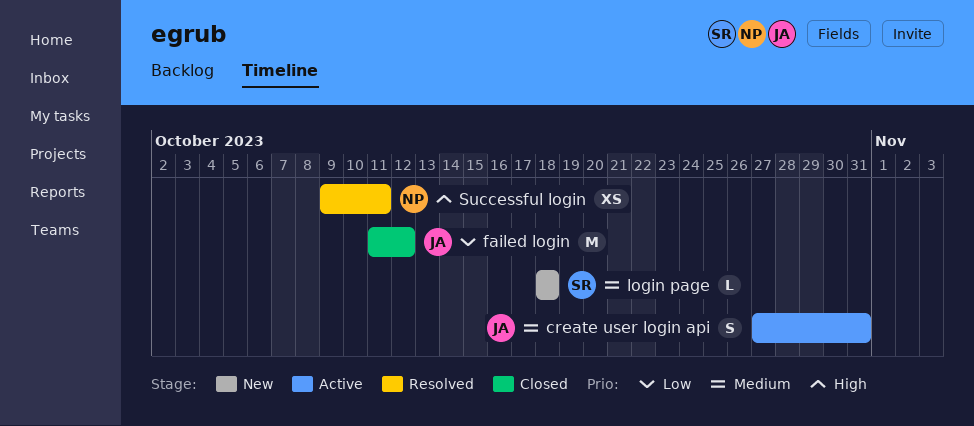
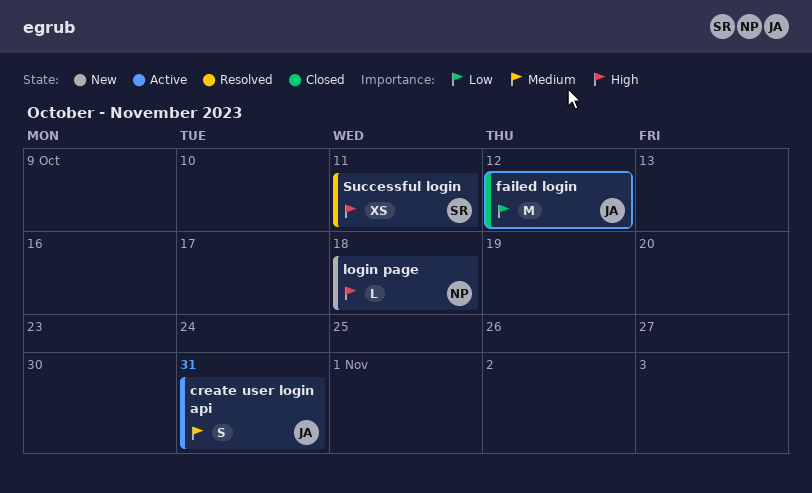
login page, owner: SR -> NP
login page, priority: Medium -> High
Successful login, owner: NP -> SR

